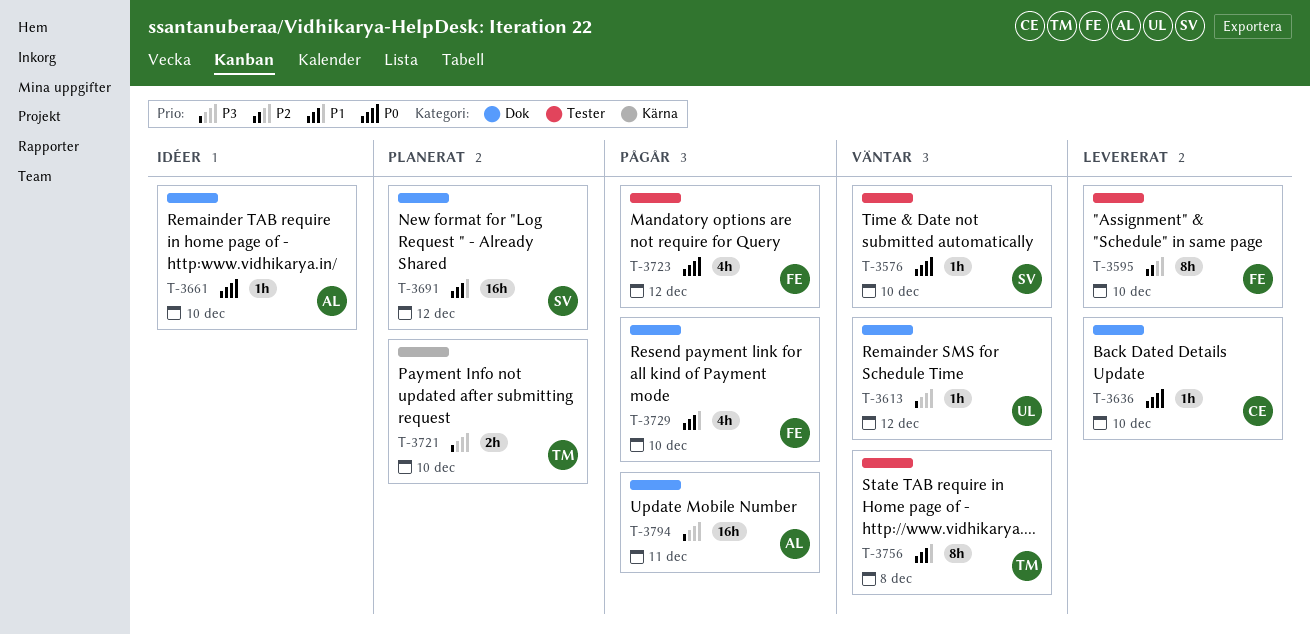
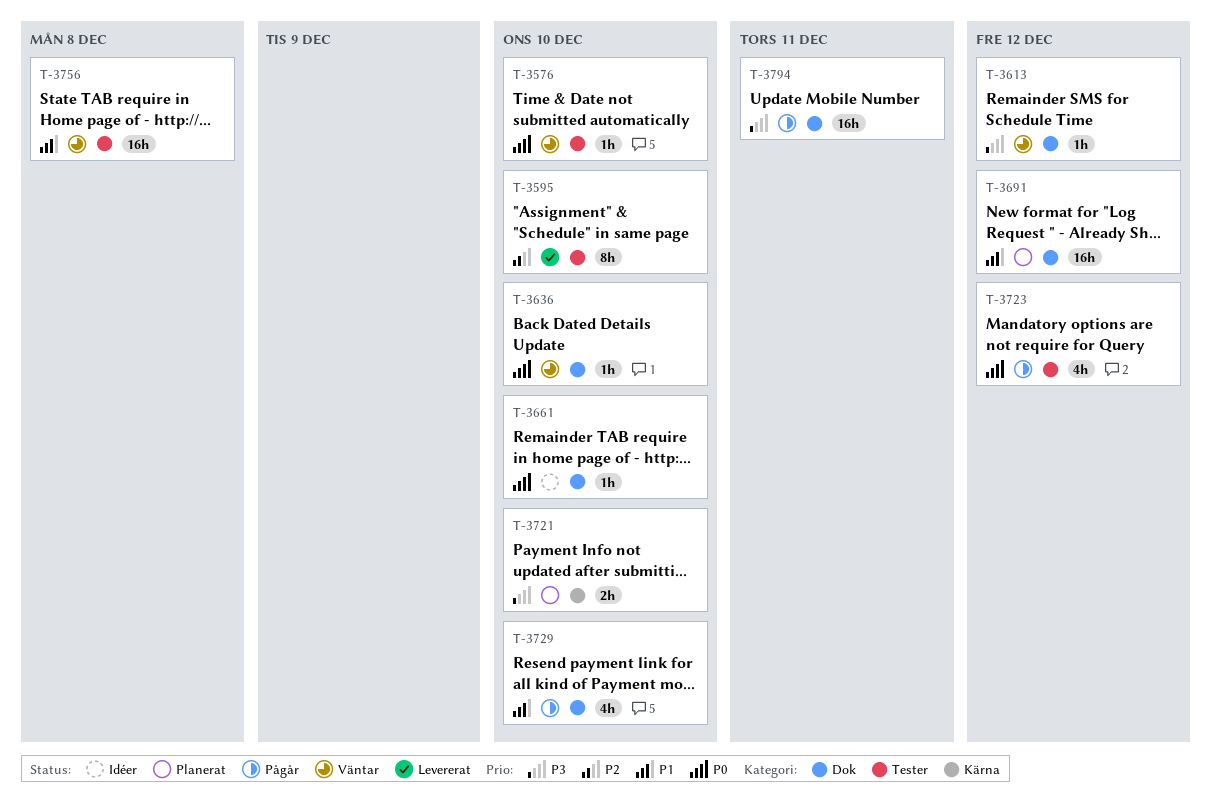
T-3636, status: Levererat -> Väntar
T-3756, estimate: 8h -> 16h

